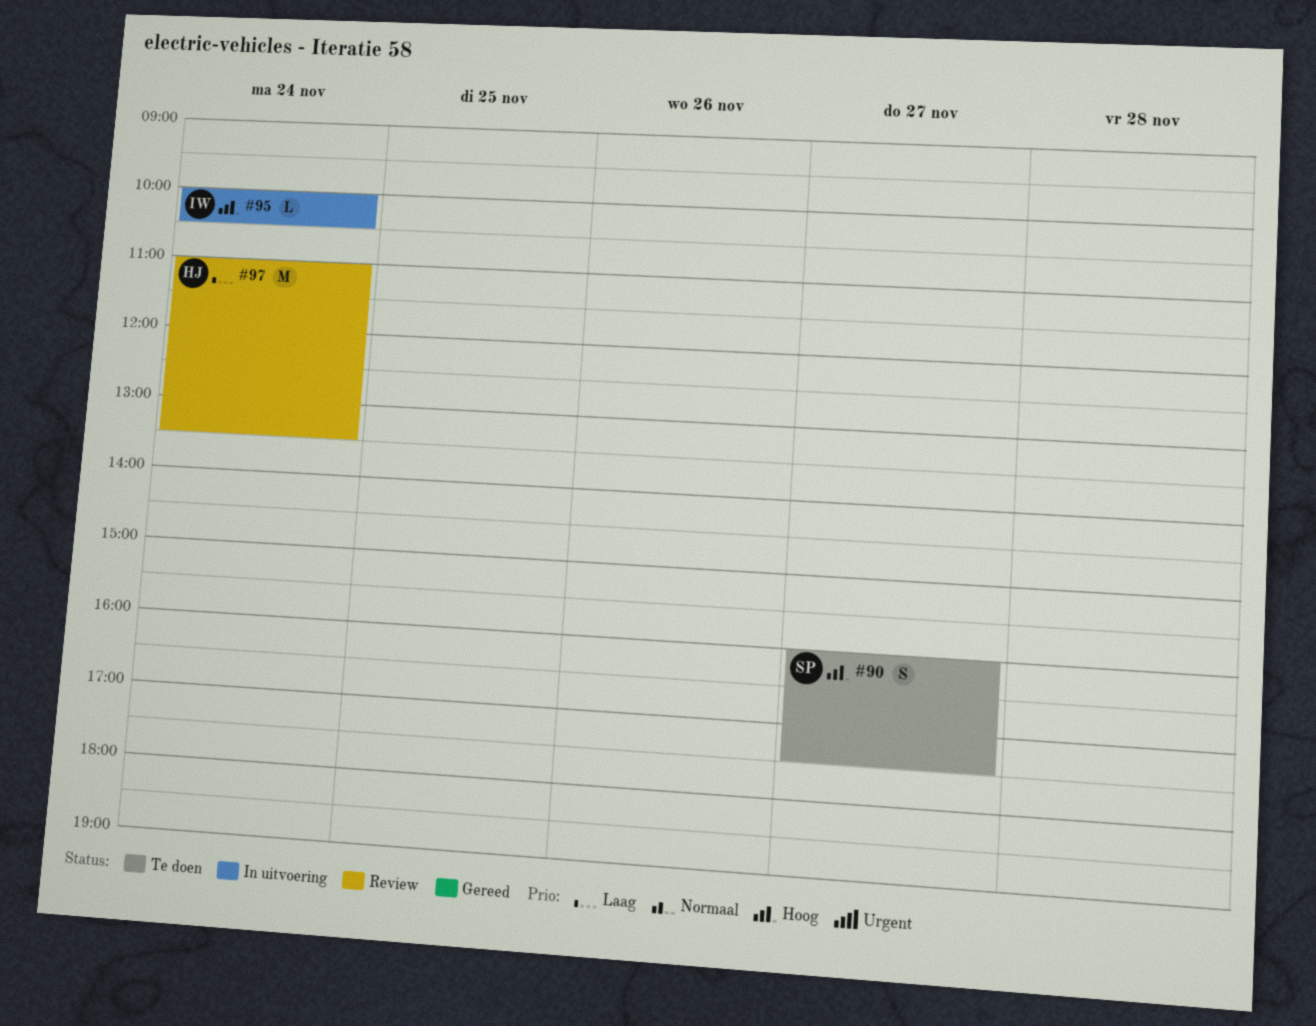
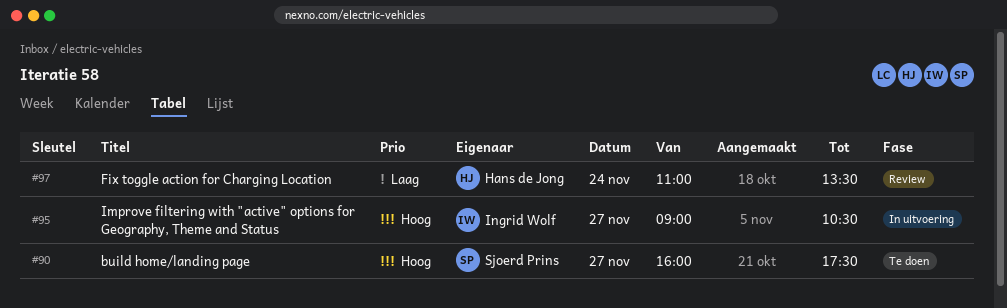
#95, day: Nov 24 -> Nov 27
#95, begins: 10:00 -> 09:00

